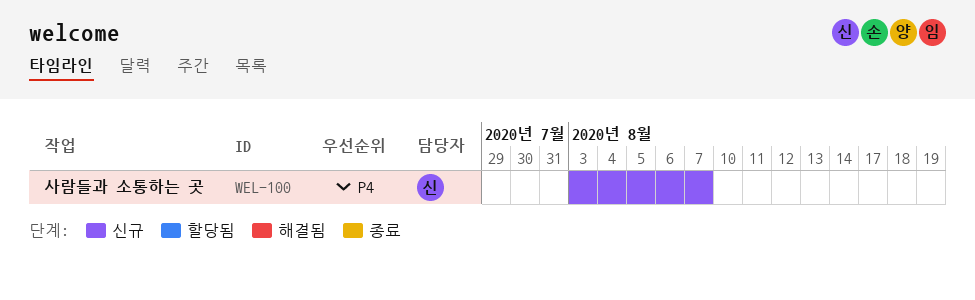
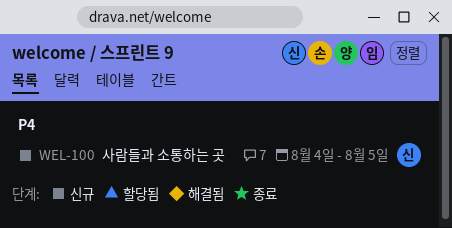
WEL-100, start: Aug 3 -> Aug 4
WEL-100, due: Aug 7 -> Aug 5

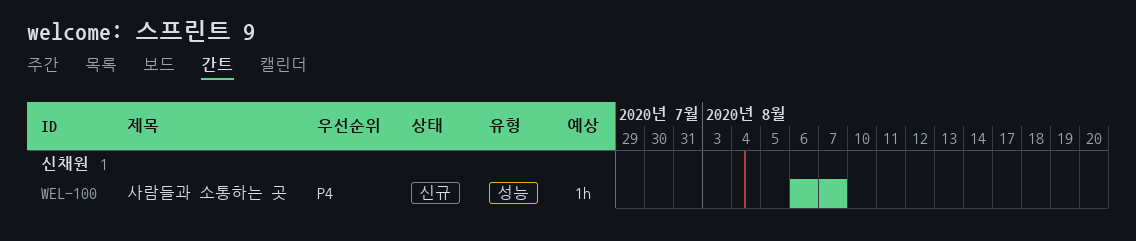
WEL-100, start: Aug 4 -> Aug 6
WEL-100, due: Aug 5 -> Aug 7

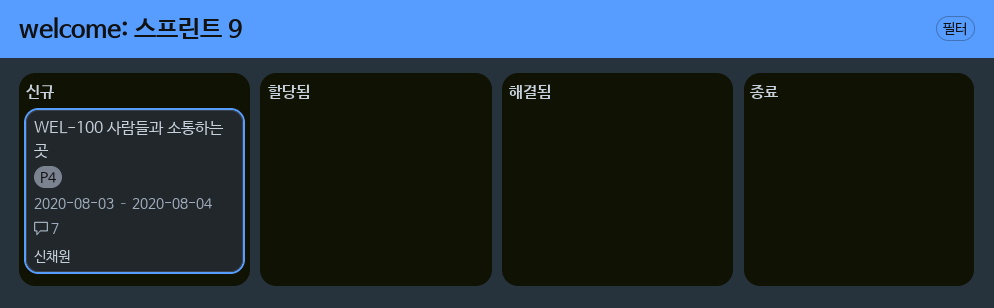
WEL-100, start: Aug 6 -> Aug 3
WEL-100, due: Aug 7 -> Aug 4

